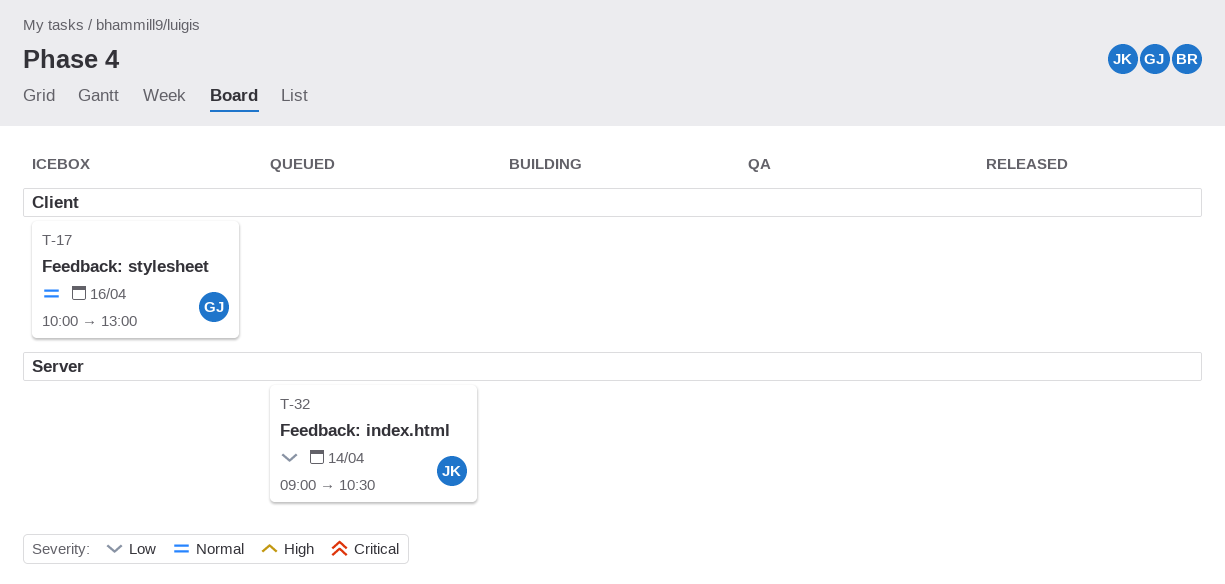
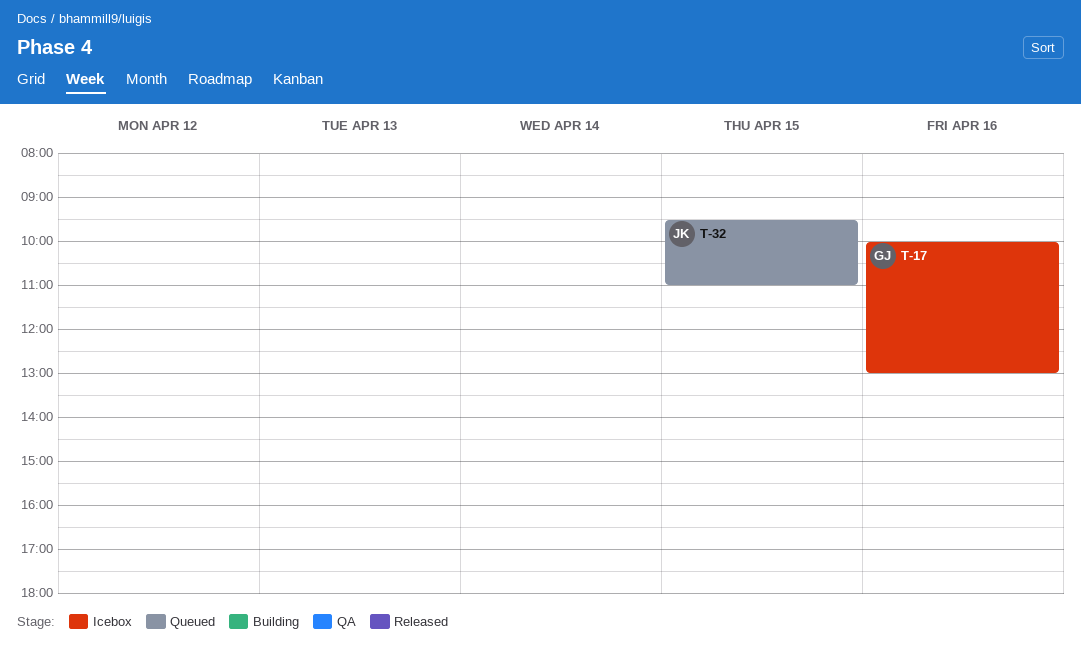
T-32, day: Apr 14 -> Apr 15
T-32, begins: 09:00 -> 09:30
T-32, ends: 10:30 -> 11:00

